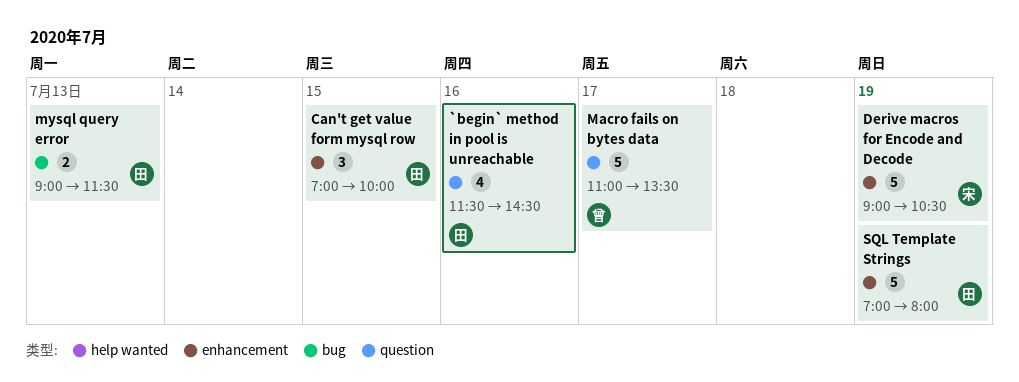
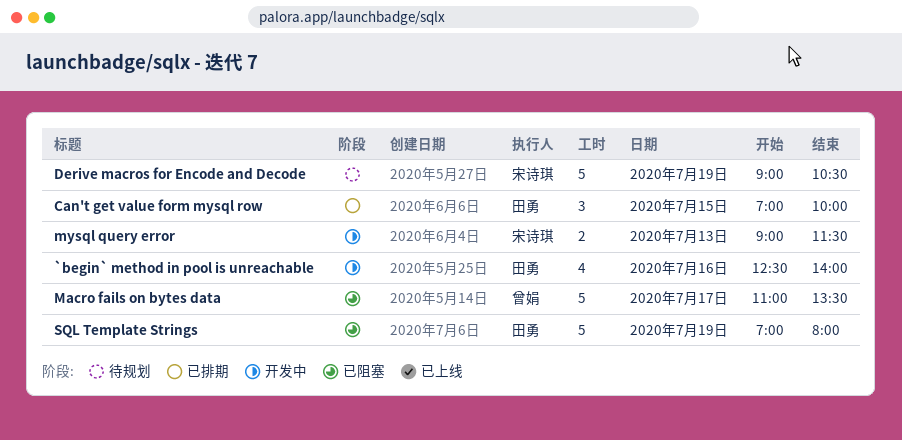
`begin` method in pool is unreachable, begins: 11:30 -> 12:30
`begin` method in pool is unreachable, ends: 14:30 -> 14:00
mysql query error, owner: 田勇 -> 宋诗琪

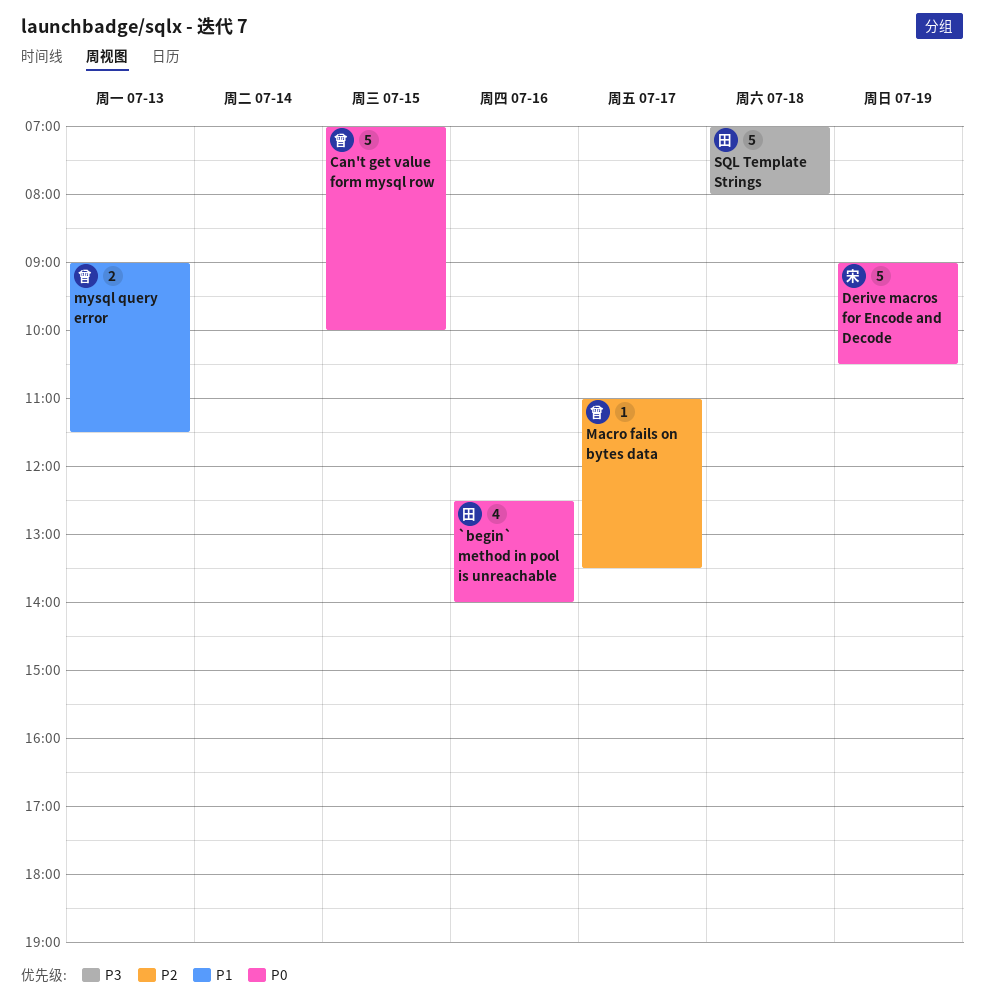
Can't get value form mysql row, owner: 田勇 -> 曾娟
Can't get value form mysql row, estimate: 3 -> 5
Macro fails on bytes data, estimate: 5 -> 1
mysql query error, owner: 宋诗琪 -> 曾娟
SQL Template Strings, day: Jul 19 -> Jul 18

